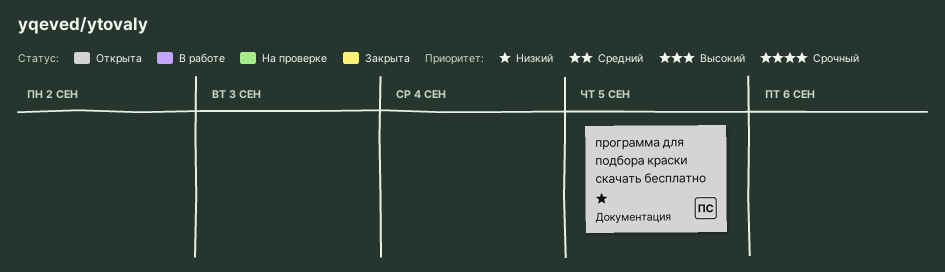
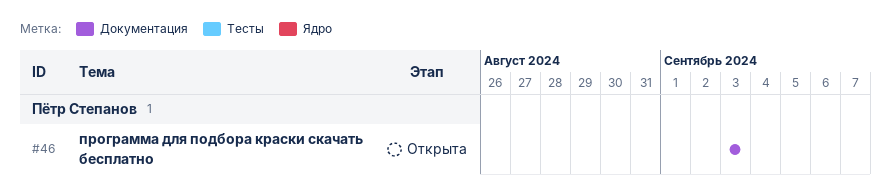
программа для подбора краски скачать бесплатно, due: Sep 5 -> Sep 3

